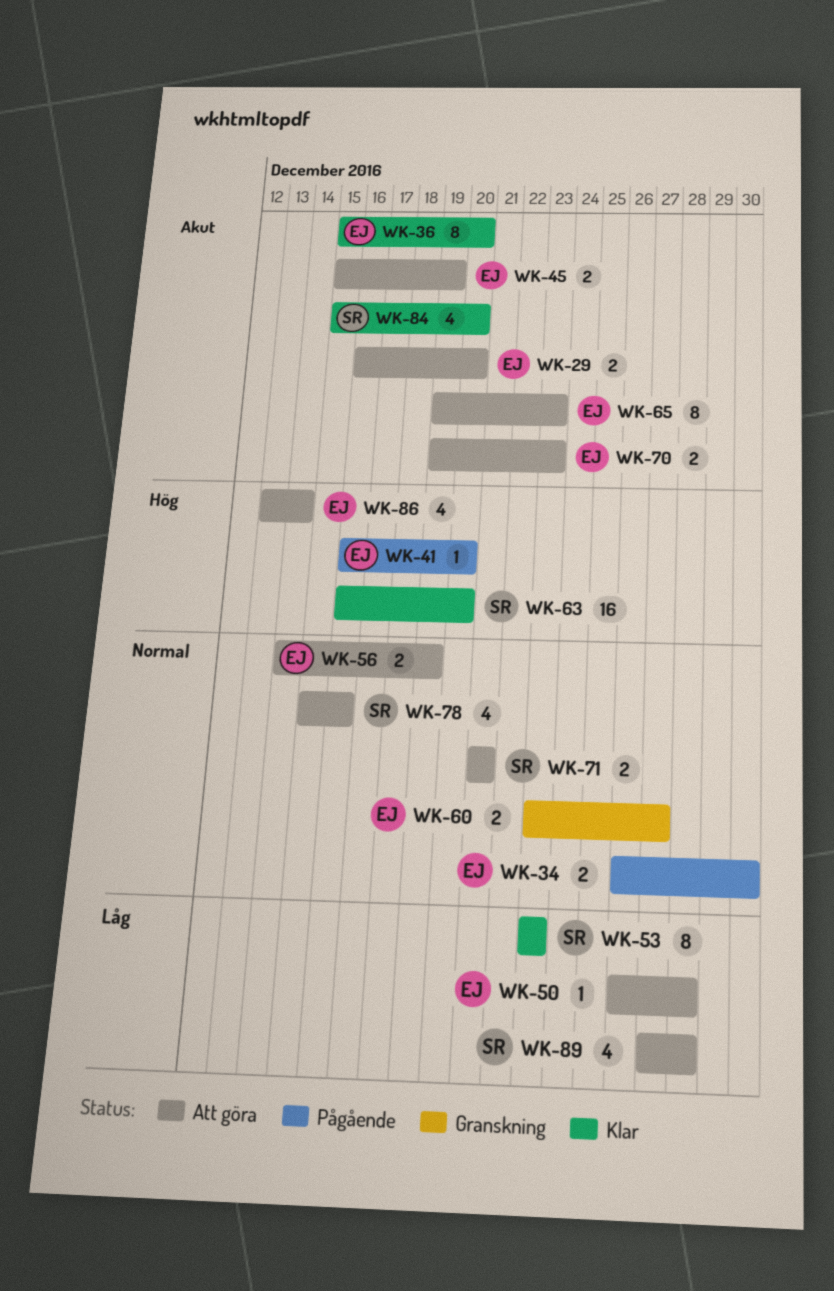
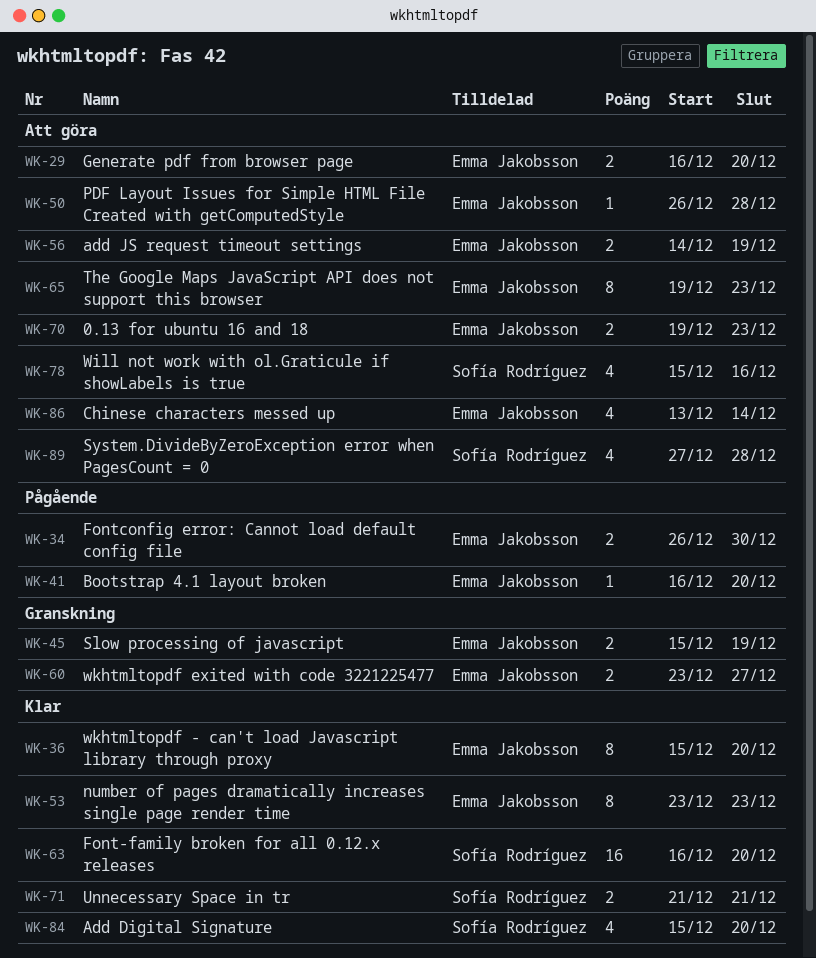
WK-45, status: Att göra -> Granskning
WK-53, owner: Sofía Rodríguez -> Emma Jakobsson
WK-71, status: Att göra -> Klar

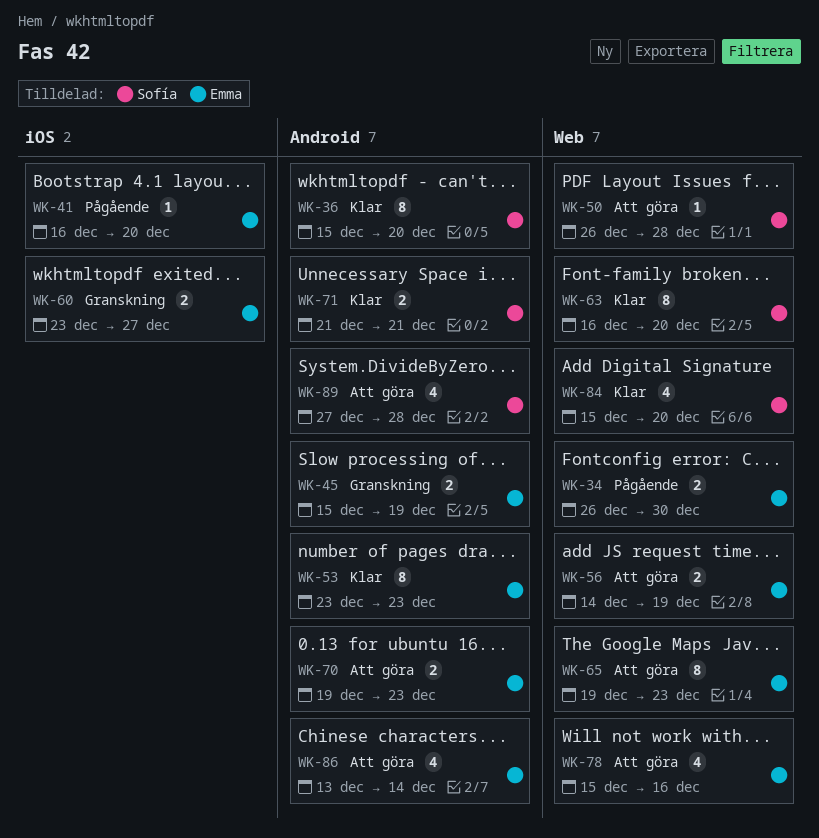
WK-29: present -> none
WK-36, owner: Emma Jakobsson -> Sofía Rodríguez
WK-50, owner: Emma Jakobsson -> Sofía Rodríguez
WK-63, estimate: 16 -> 8
WK-78, owner: Sofía Rodríguez -> Emma Jakobsson

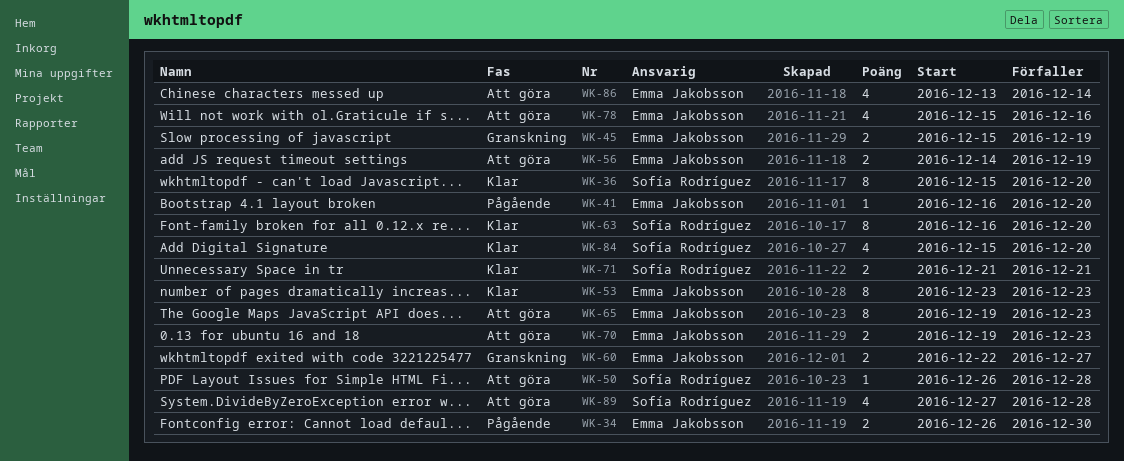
WK-60, start: Dec 23 -> Dec 22

